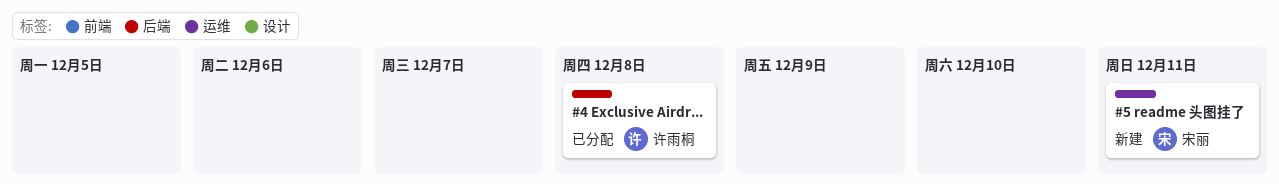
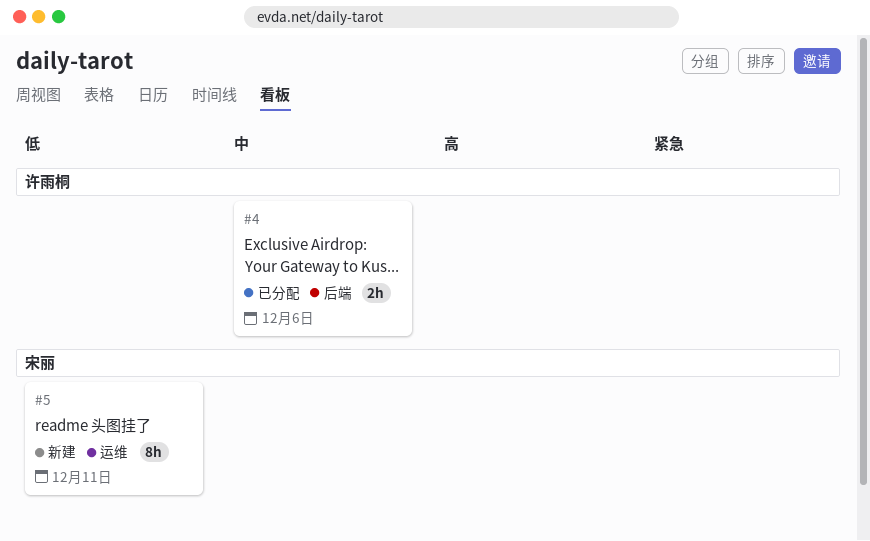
#4, due: Dec 8 -> Dec 6

